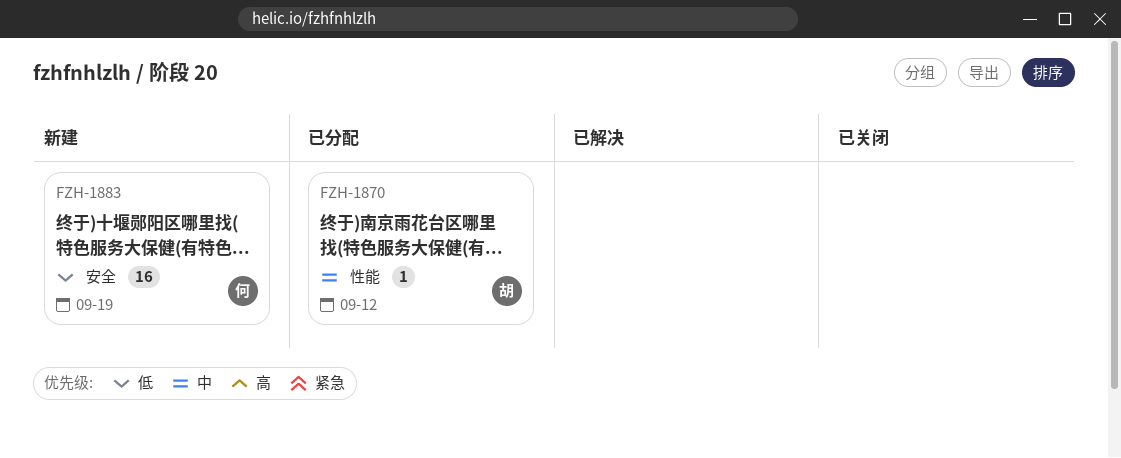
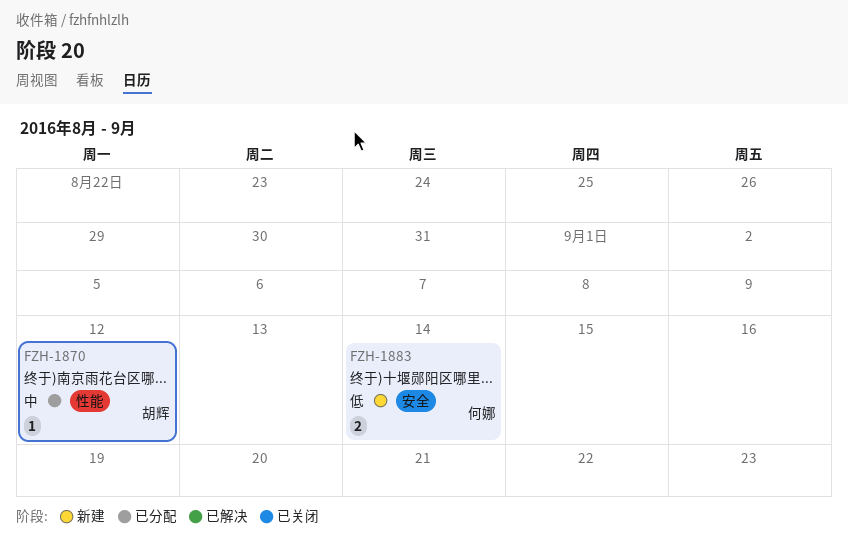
FZH-1883, estimate: 16 -> 2
FZH-1883, due: Sep 19 -> Sep 14

